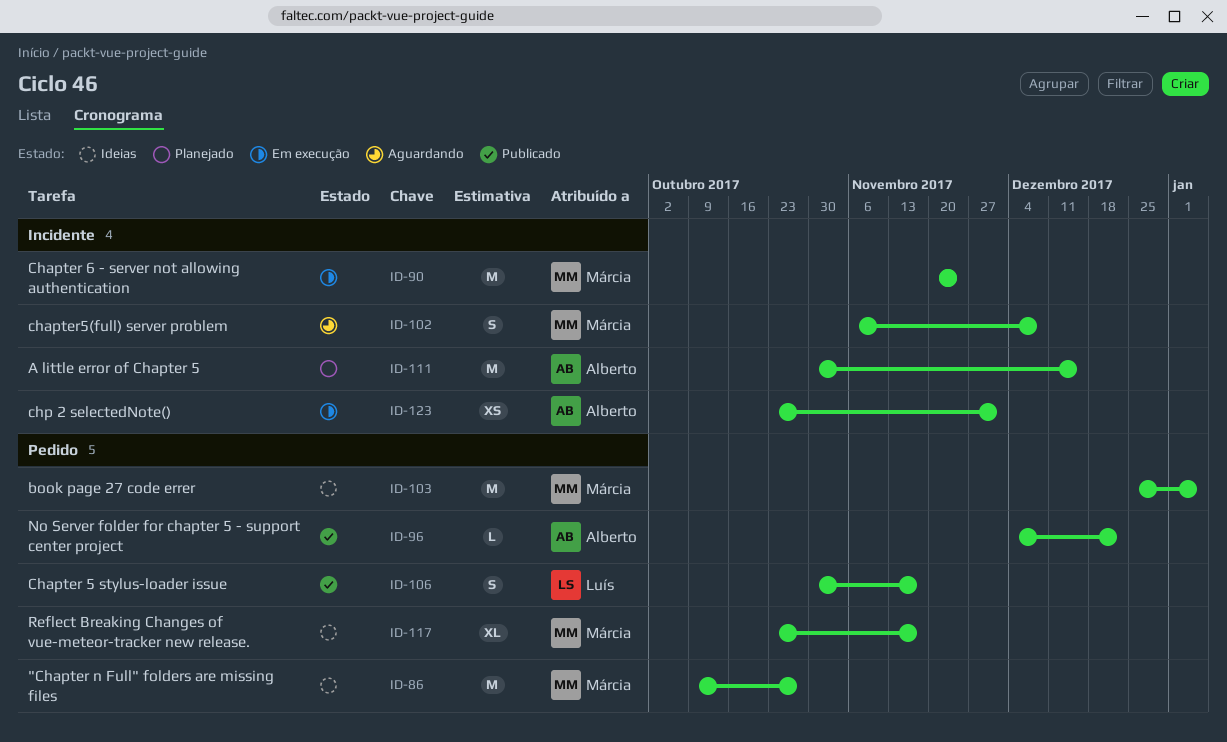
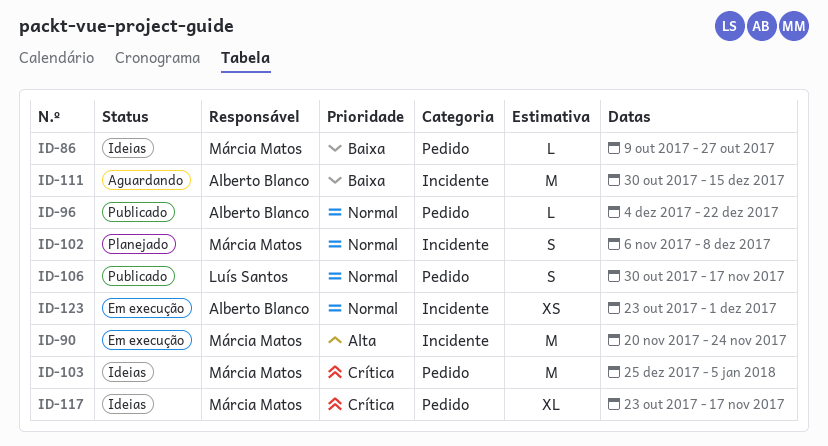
ID-86, estimate: M -> L
ID-102, status: Aguardando -> Planejado
ID-111, status: Planejado -> Aguardando

